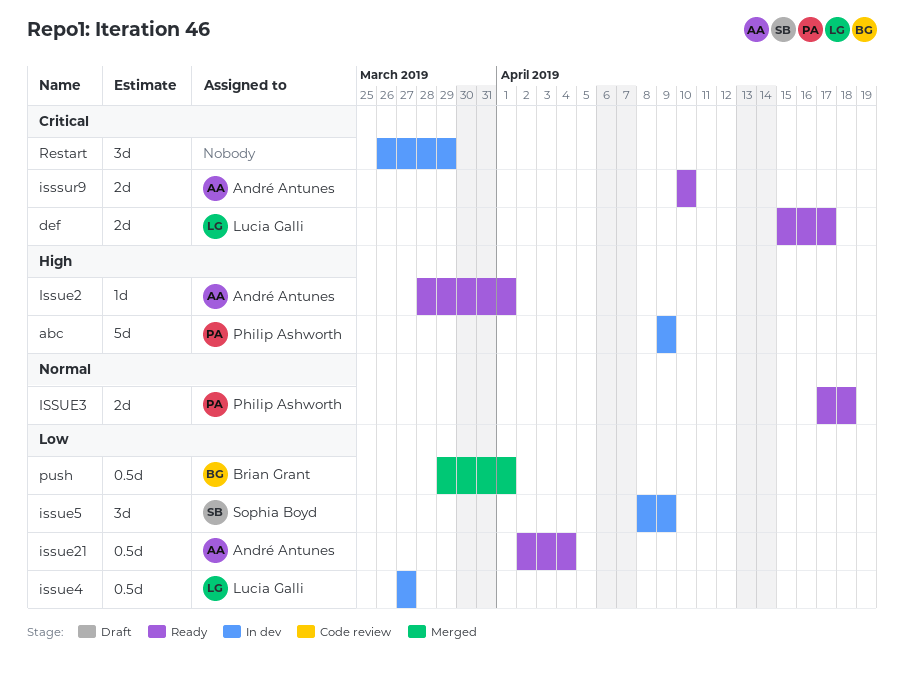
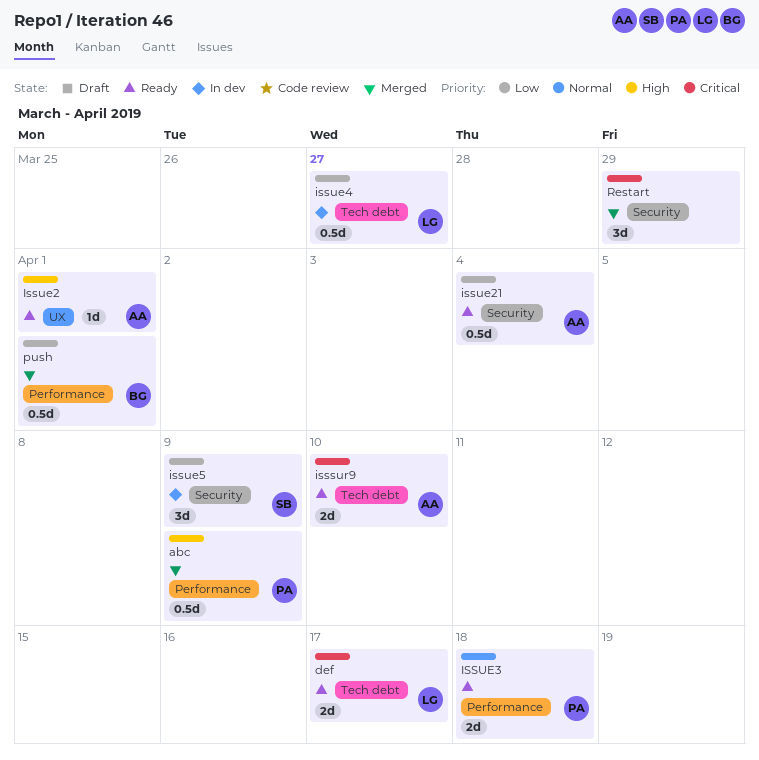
abc, status: In dev -> Merged
abc, estimate: 5d -> 0.5d
Restart, status: In dev -> Merged

